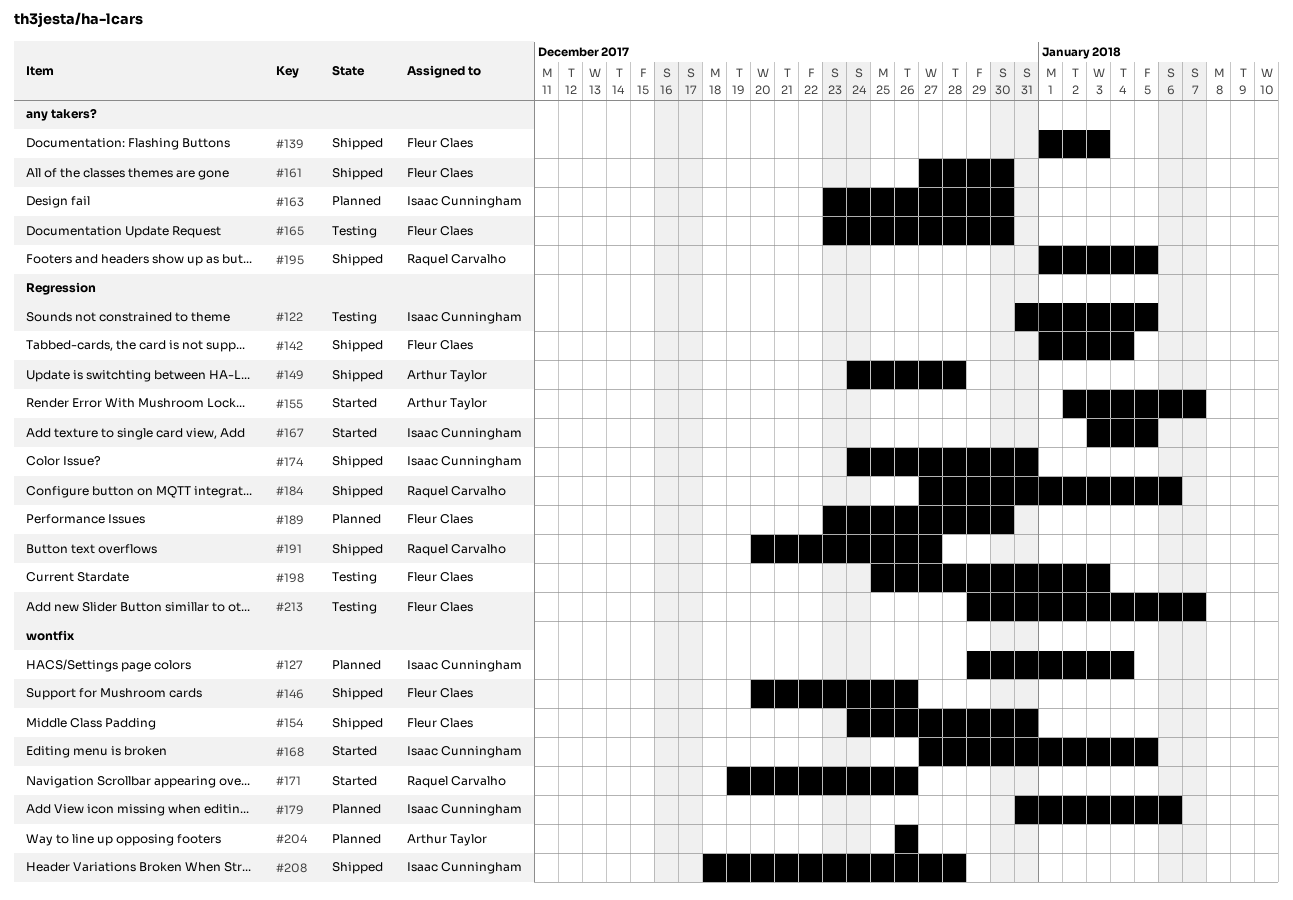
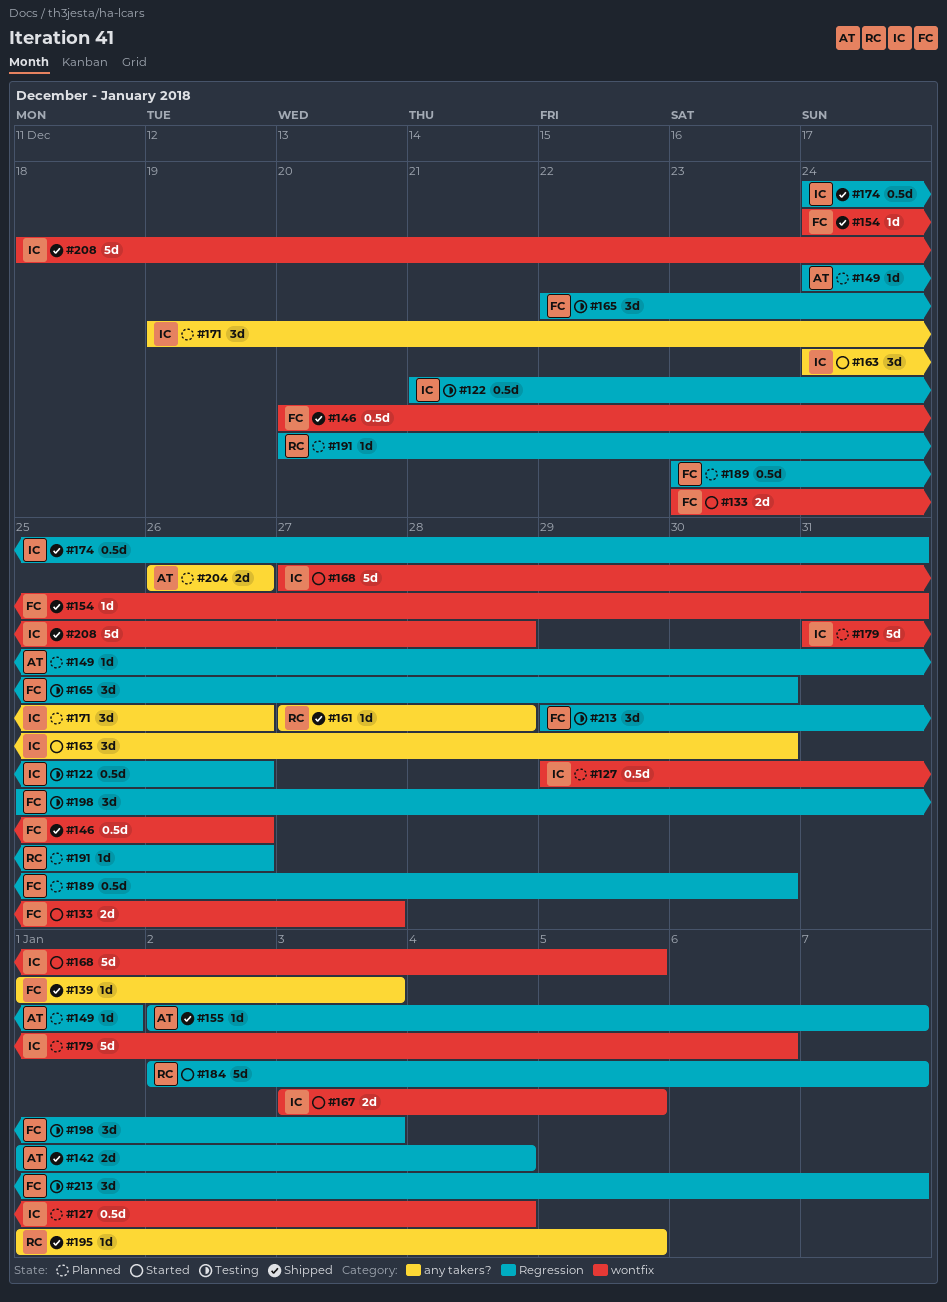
#122, start: Dec 31 -> Dec 21
#122, due: Jan 5 -> Dec 26
#133: none -> present
#142, owner: Fleur Claes -> Arthur Taylor
#149, status: Shipped -> Planned
#149, due: Dec 28 -> Jan 1
#155, status: Started -> Shipped
#161, owner: Fleur Claes -> Raquel Carvalho
#161, due: Dec 30 -> Dec 28
#163, status: Planned -> Started
#163, start: Dec 23 -> Dec 24
#165, label: any takers? -> Regression
#165, start: Dec 23 -> Dec 22
#167, label: Regression -> wontfix
#171, status: Started -> Planned
#171, owner: Raquel Carvalho -> Isaac Cunningham
#171, label: wontfix -> any takers?
#184, status: Shipped -> Started
#184, start: Dec 27 -> Jan 2
#184, due: Jan 6 -> Jan 7
#191, status: Shipped -> Planned
#191, due: Dec 27 -> Dec 26
#204, label: wontfix -> any takers?

